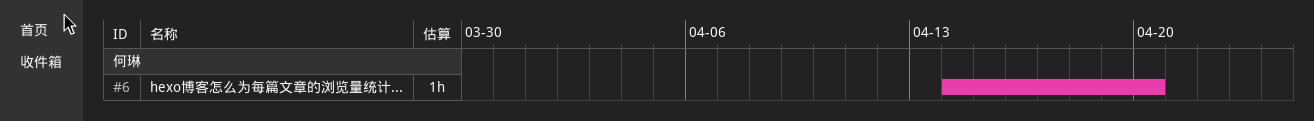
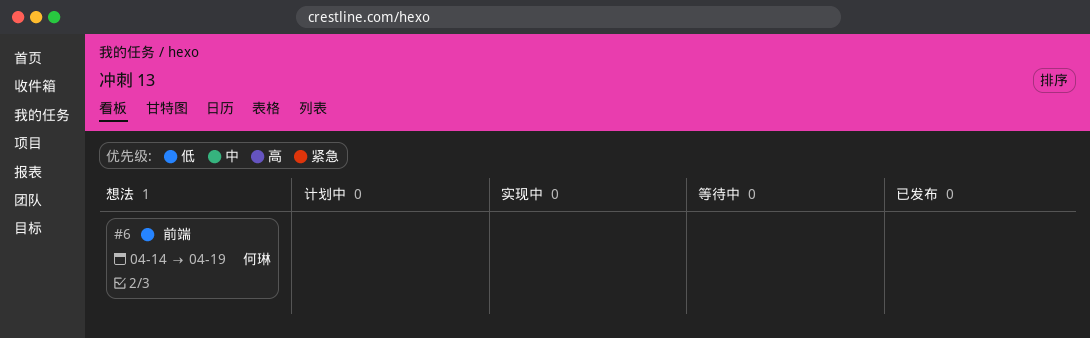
#6, due: Apr 20 -> Apr 19

